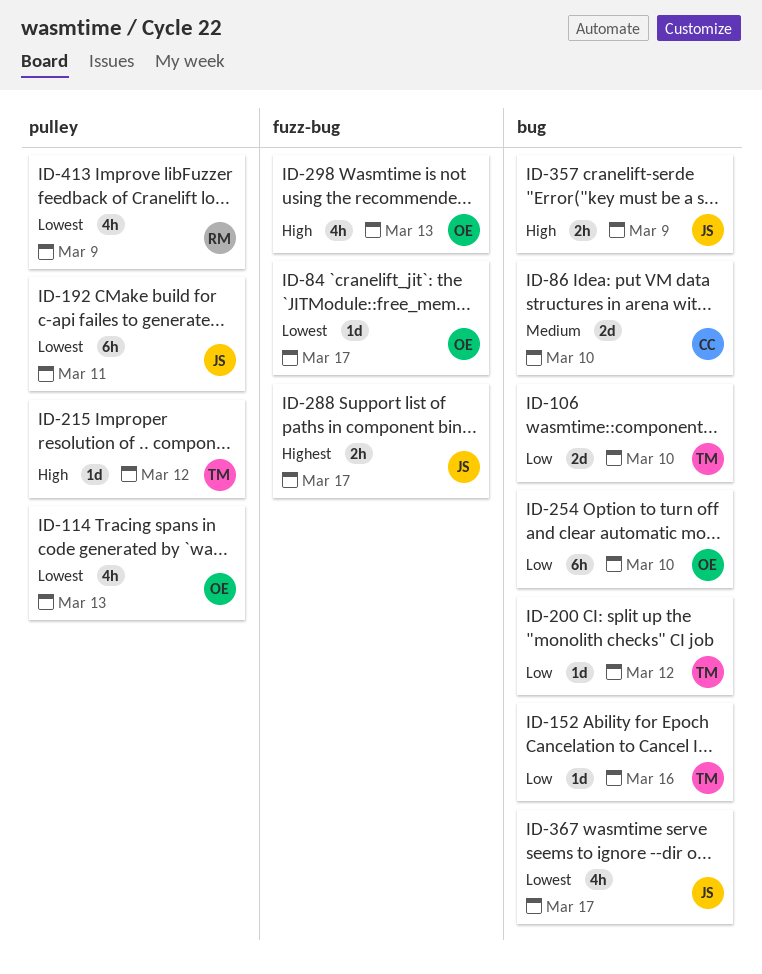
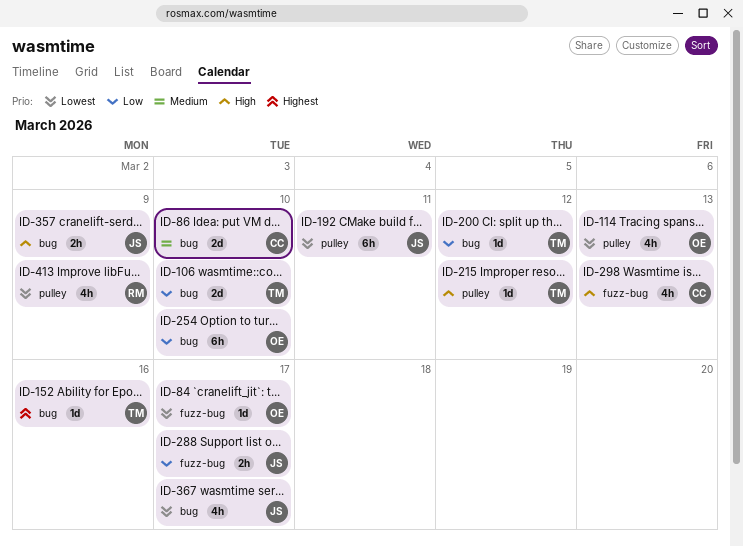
ID-152, priority: Low -> Highest
ID-288, priority: Highest -> Low
ID-298, owner: OE -> CC

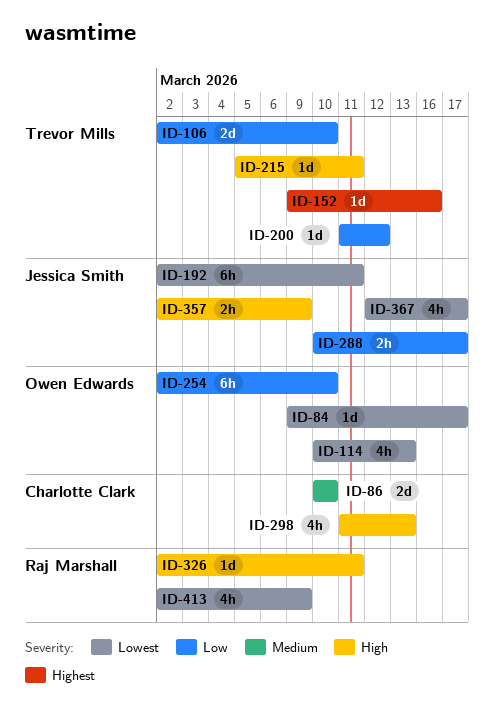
ID-215, due: Mar 12 -> Mar 11
ID-326: none -> present

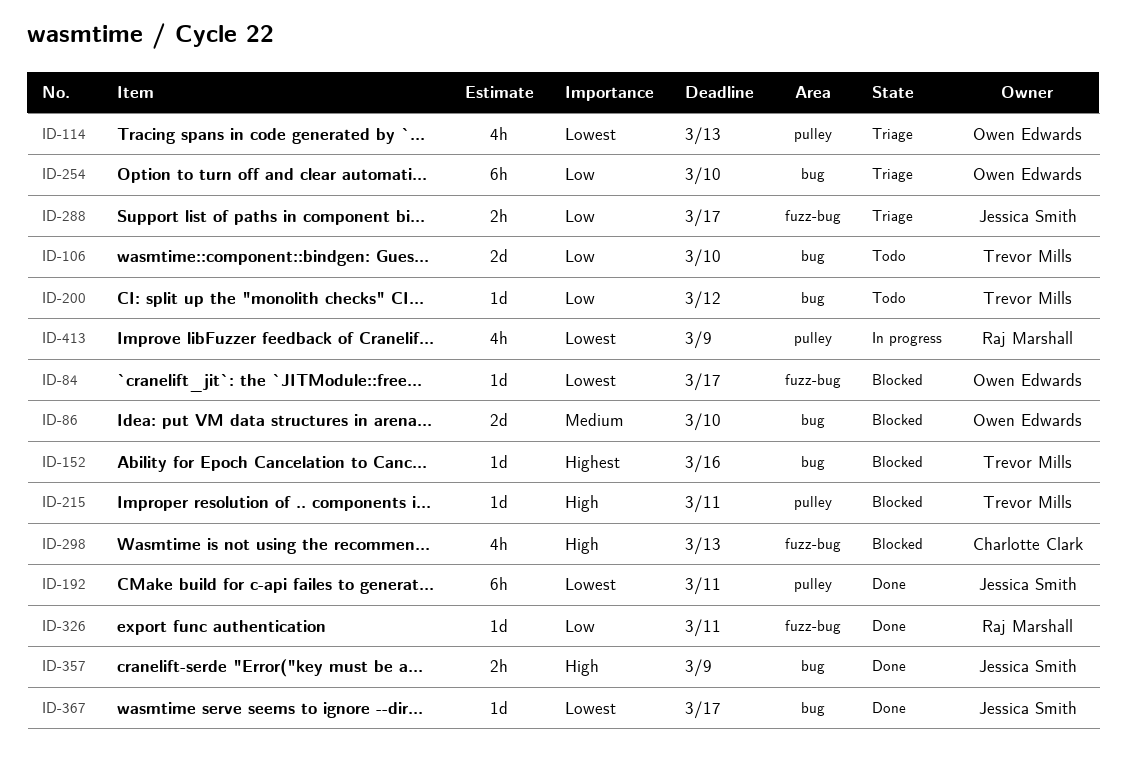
ID-86, owner: Charlotte Clark -> Owen Edwards
ID-326, priority: High -> Low
ID-367, estimate: 4h -> 1d

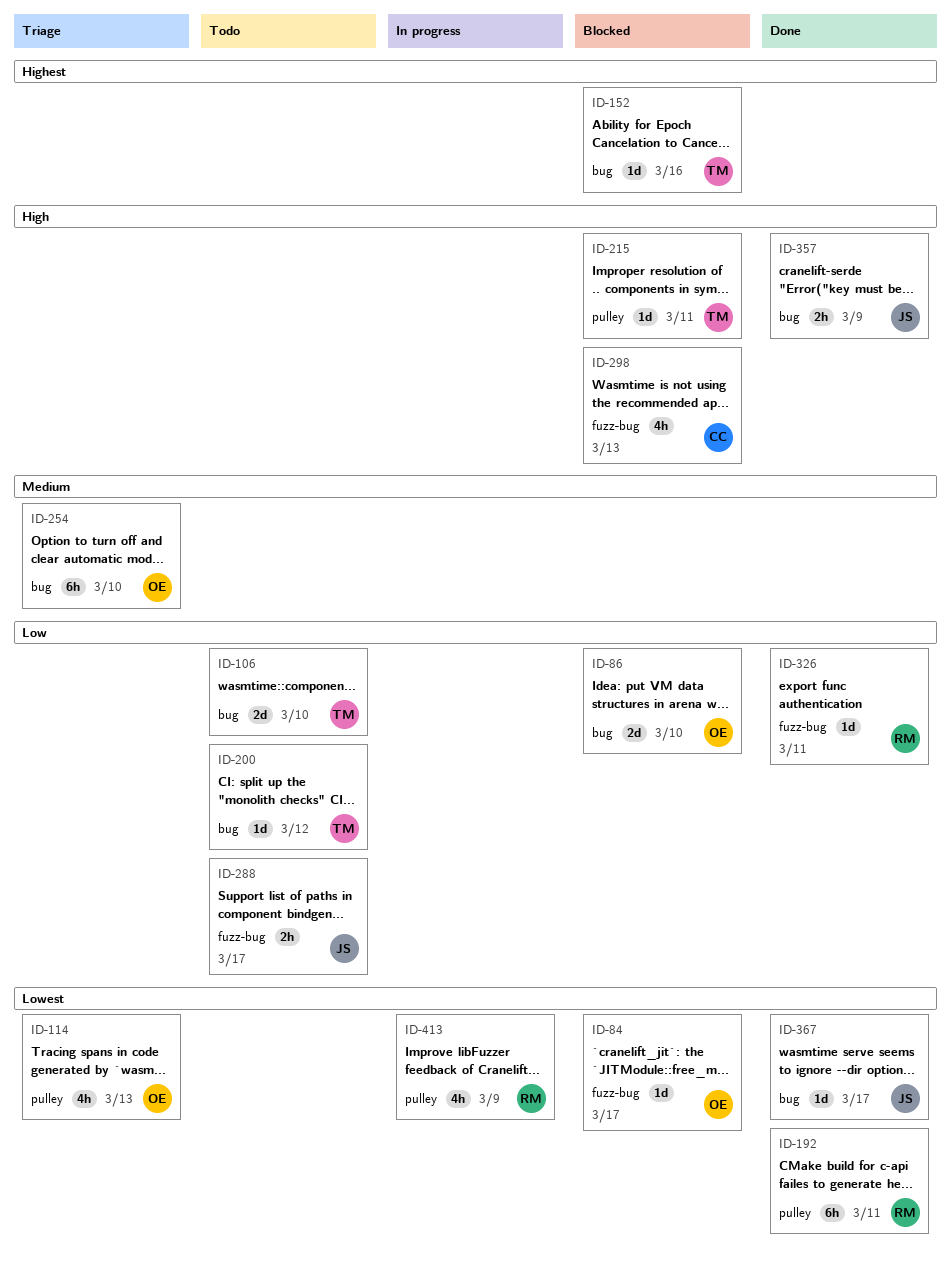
ID-86, priority: Medium -> Low
ID-192, owner: Jessica Smith -> Raj Marshall
ID-254, priority: Low -> Medium
ID-288, status: Triage -> Todo

